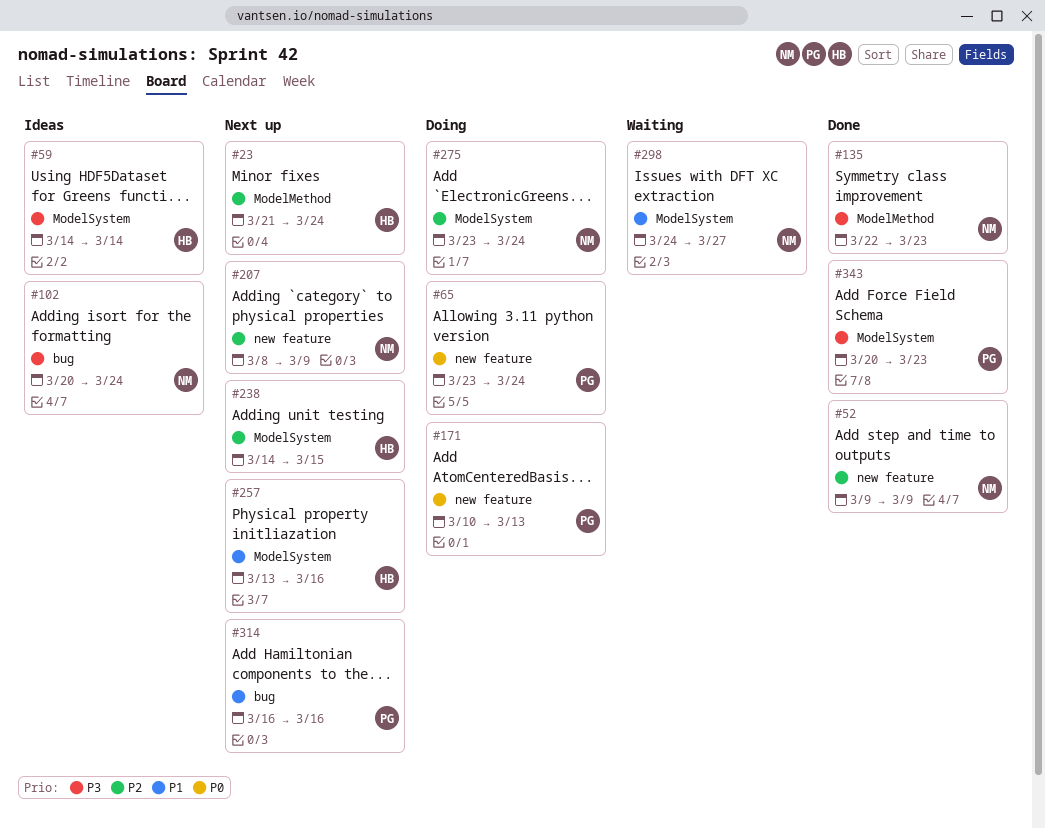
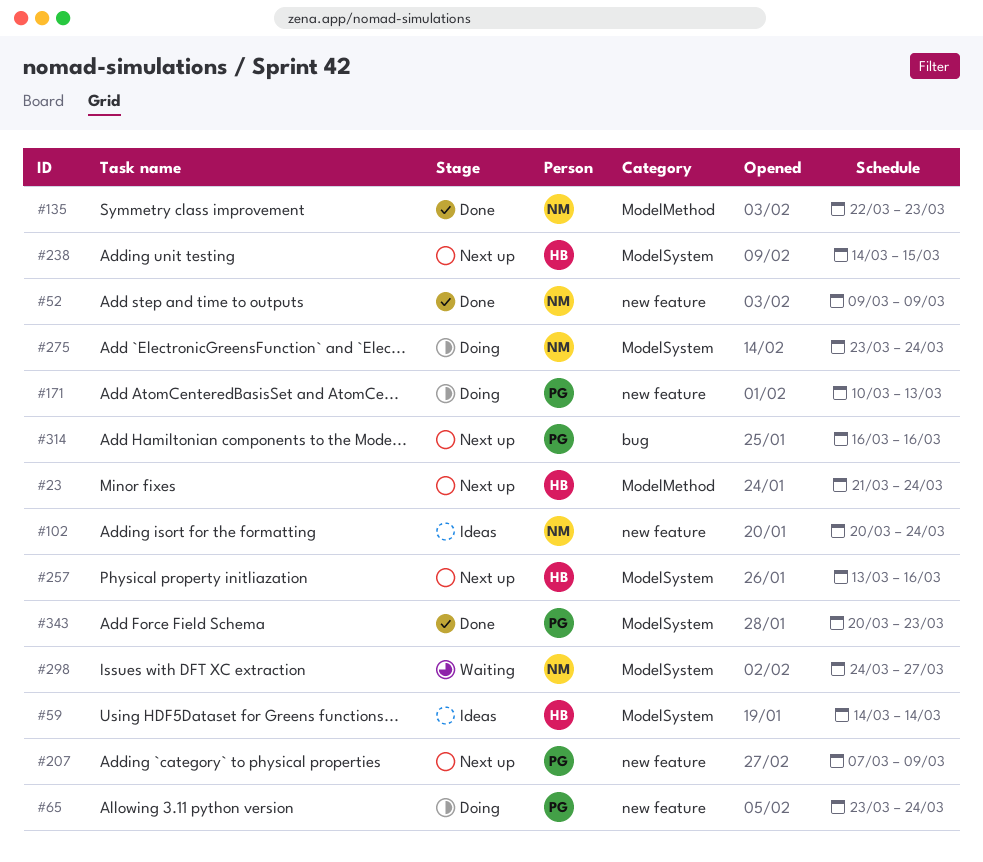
#102, label: bug -> new feature
#207, owner: NM -> PG
#207, start: Mar 8 -> Mar 7

